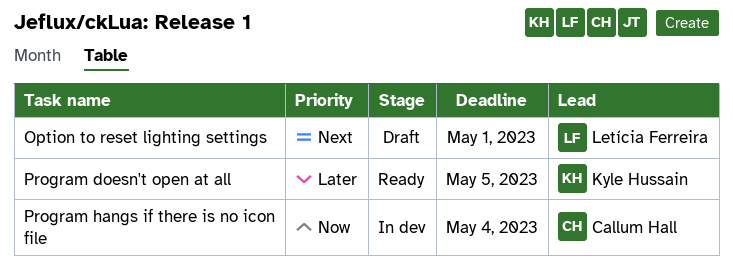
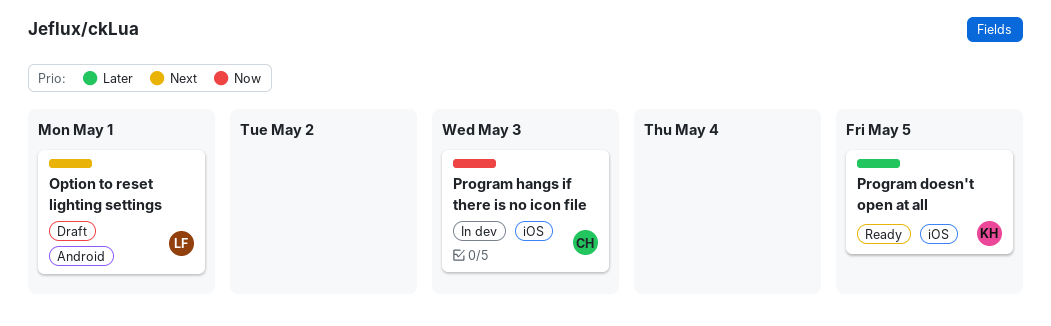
Program hangs if there is no icon file, due: May 4 -> May 3

